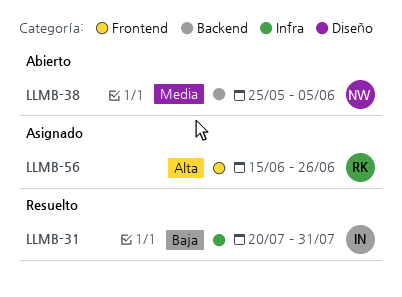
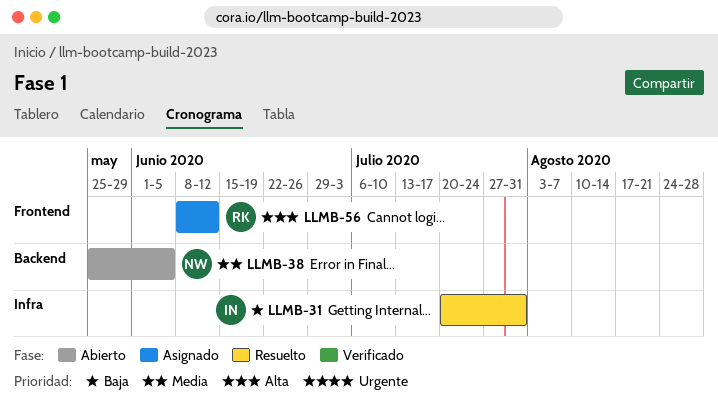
LLMB-56, start: Jun 15 -> Jun 8
LLMB-56, due: Jun 26 -> Jun 12

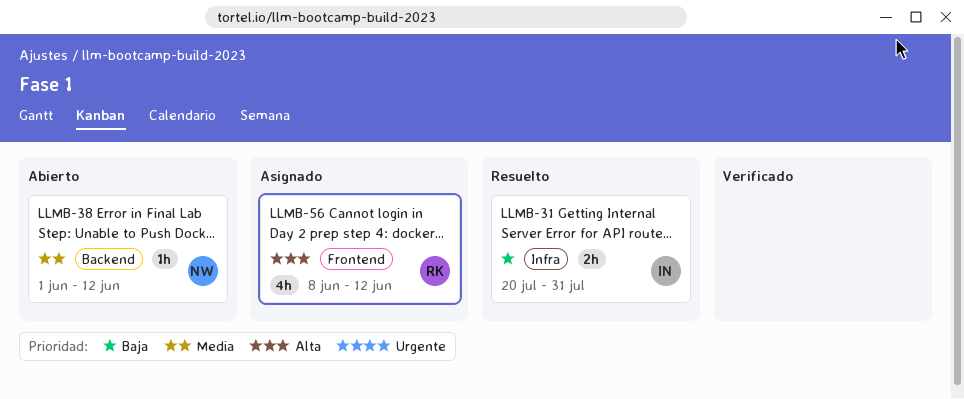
LLMB-38, start: May 25 -> Jun 1
LLMB-38, due: Jun 5 -> Jun 12

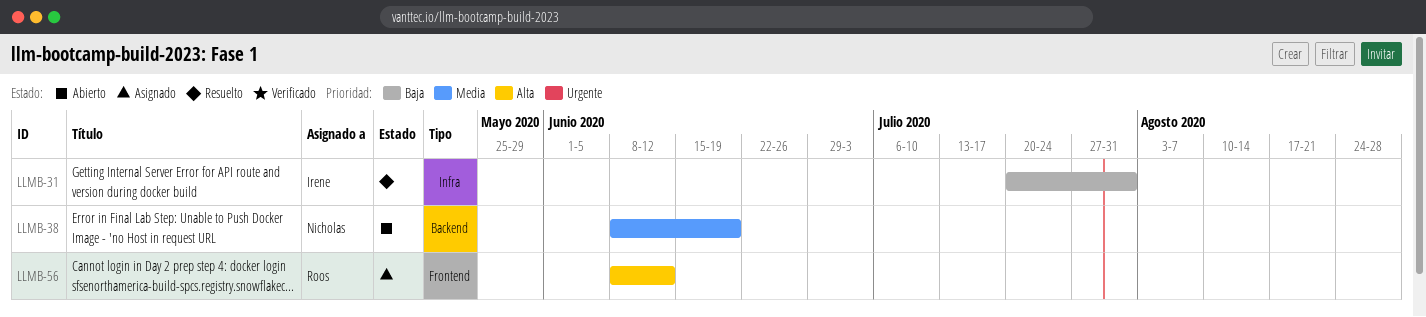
LLMB-38, start: Jun 1 -> Jun 8
LLMB-38, due: Jun 12 -> Jun 19

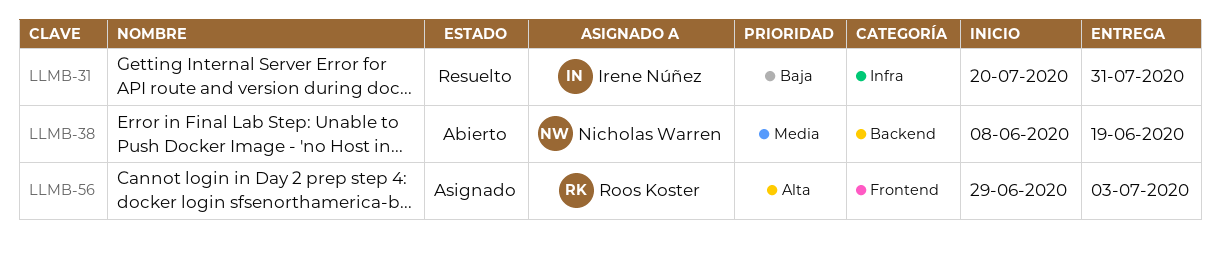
LLMB-56, start: Jun 8 -> Jun 29
LLMB-56, due: Jun 12 -> Jul 3

